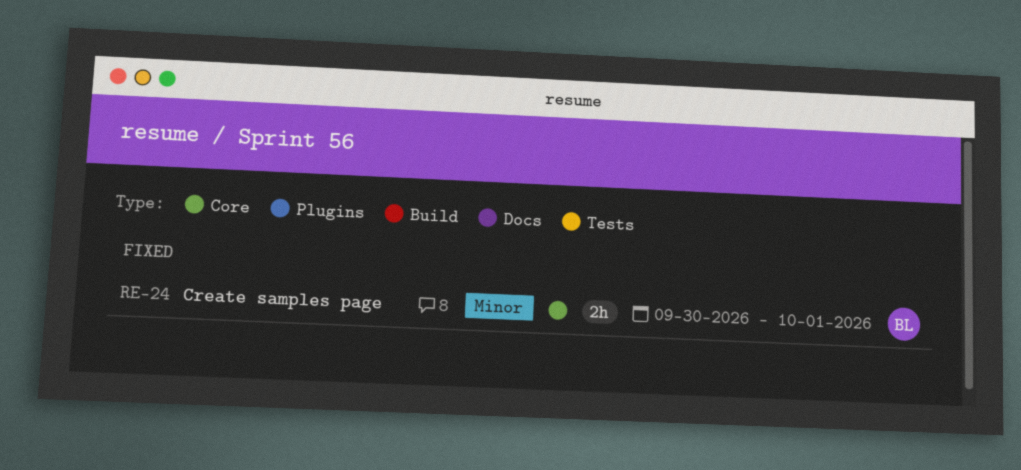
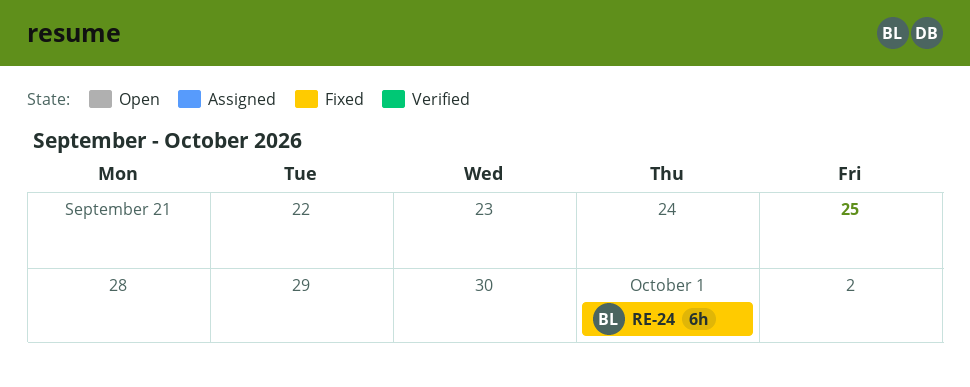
RE-24, estimate: 2h -> 6h
RE-24, start: Sep 30 -> Oct 1

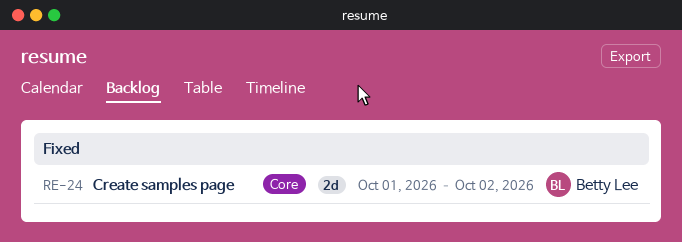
RE-24, estimate: 6h -> 2d
RE-24, due: Oct 1 -> Oct 2

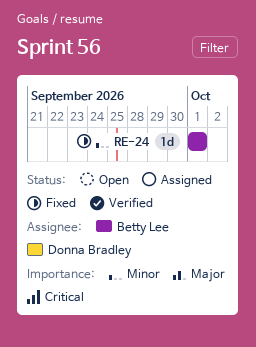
RE-24, estimate: 2d -> 1d
RE-24, due: Oct 2 -> Oct 1

